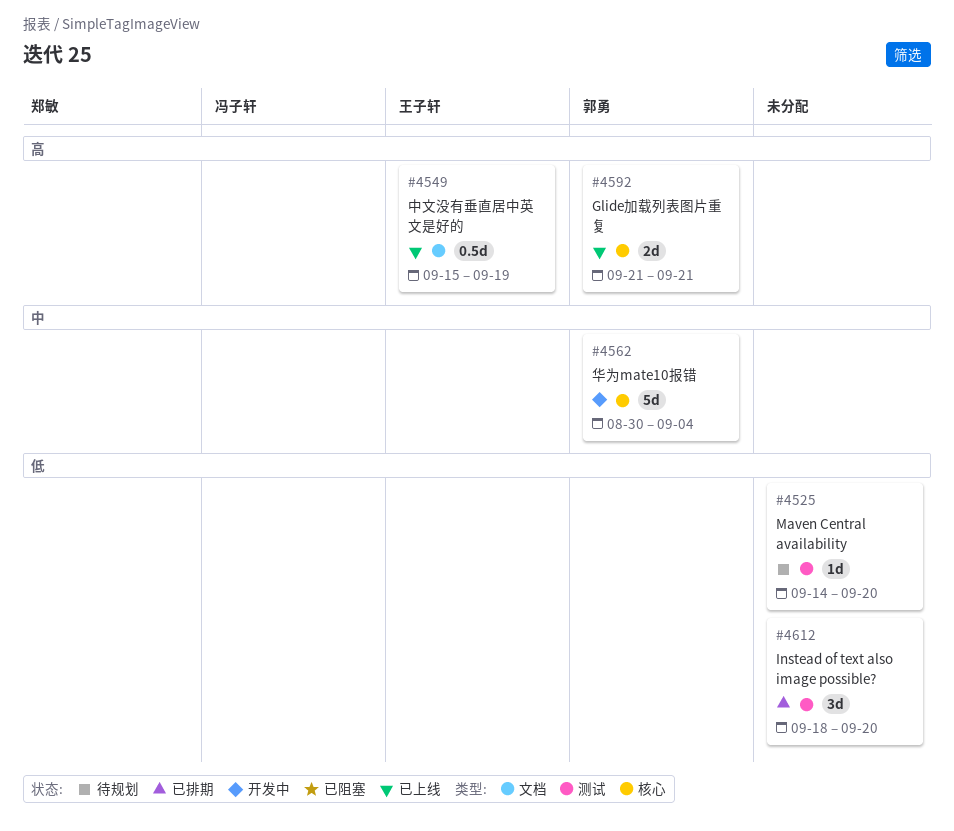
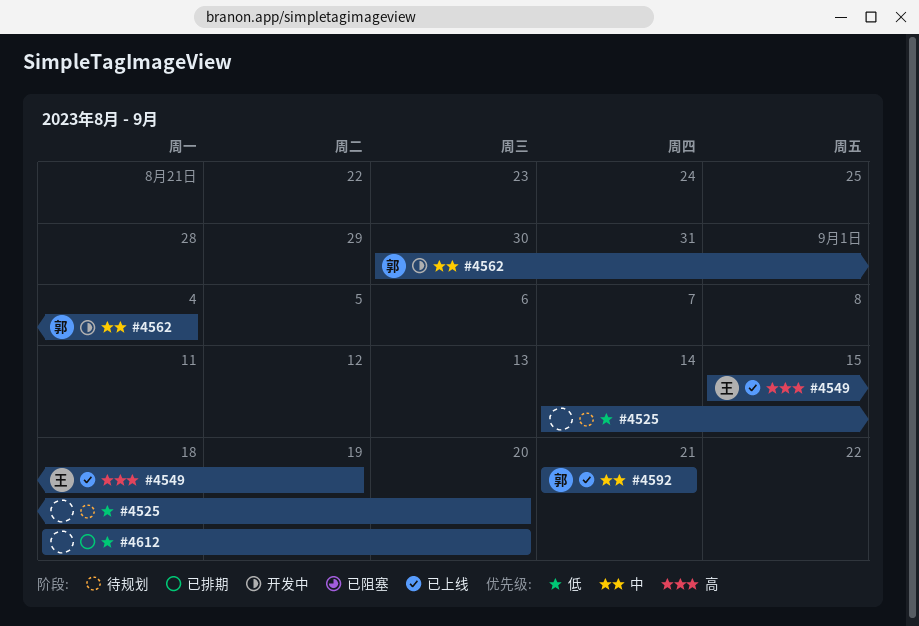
#4592, priority: 高 -> 中

